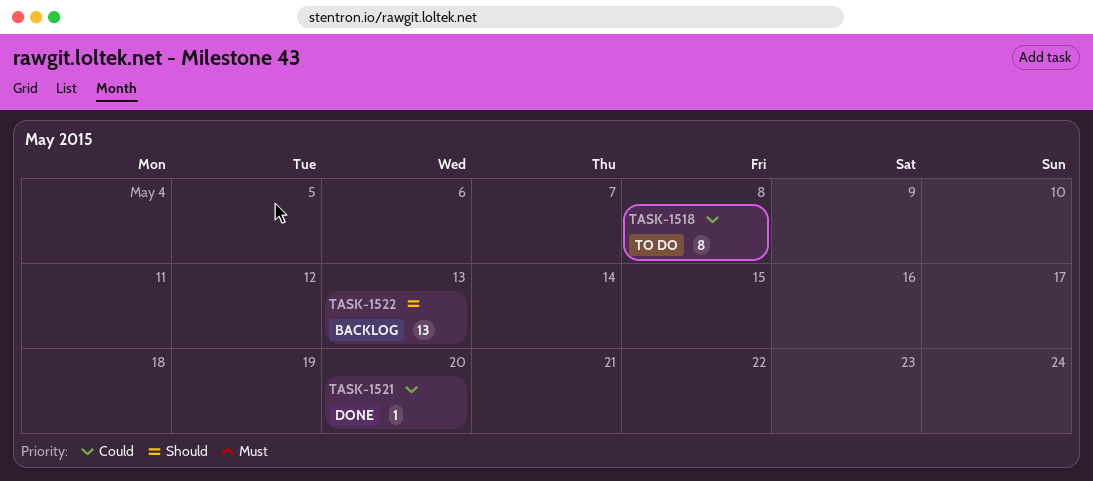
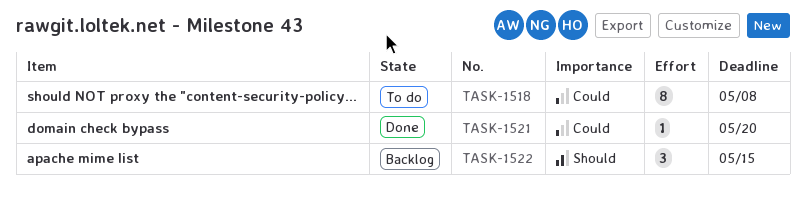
TASK-1522, estimate: 13 -> 3
TASK-1522, due: May 13 -> May 15

